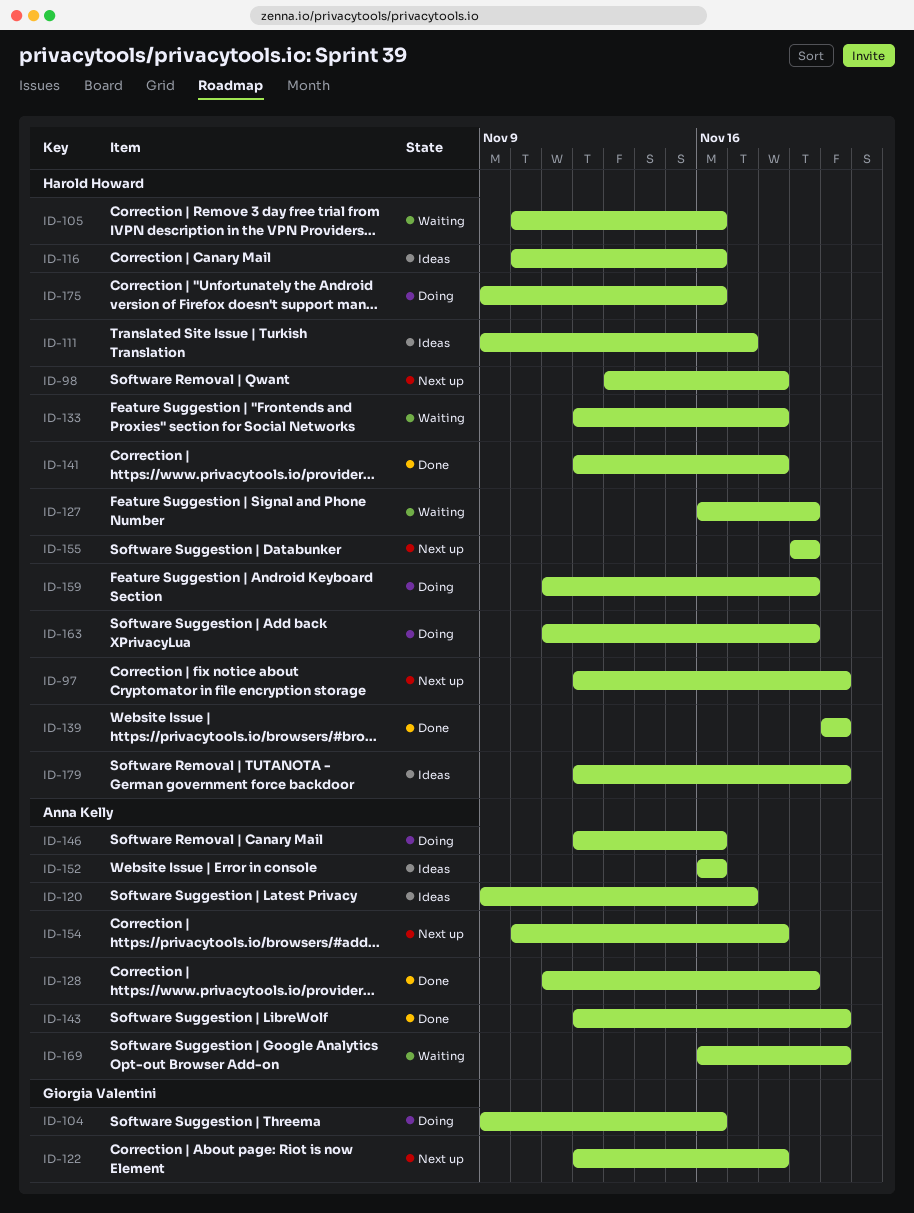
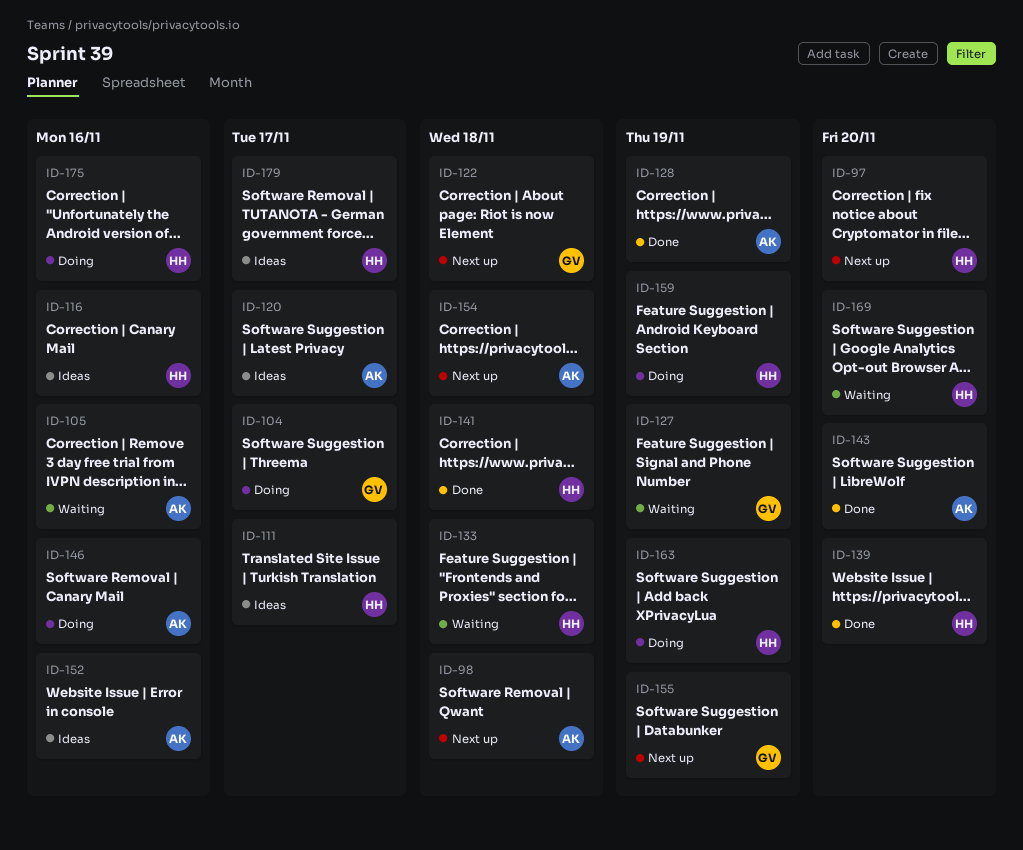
ID-98, owner: Harold Howard -> Anna Kelly
ID-104, due: Nov 16 -> Nov 17
ID-105, owner: Harold Howard -> Anna Kelly
ID-127, owner: Harold Howard -> Giorgia Valentini
ID-155, owner: Harold Howard -> Giorgia Valentini
ID-169, owner: Anna Kelly -> Harold Howard
ID-179, due: Nov 20 -> Nov 17

